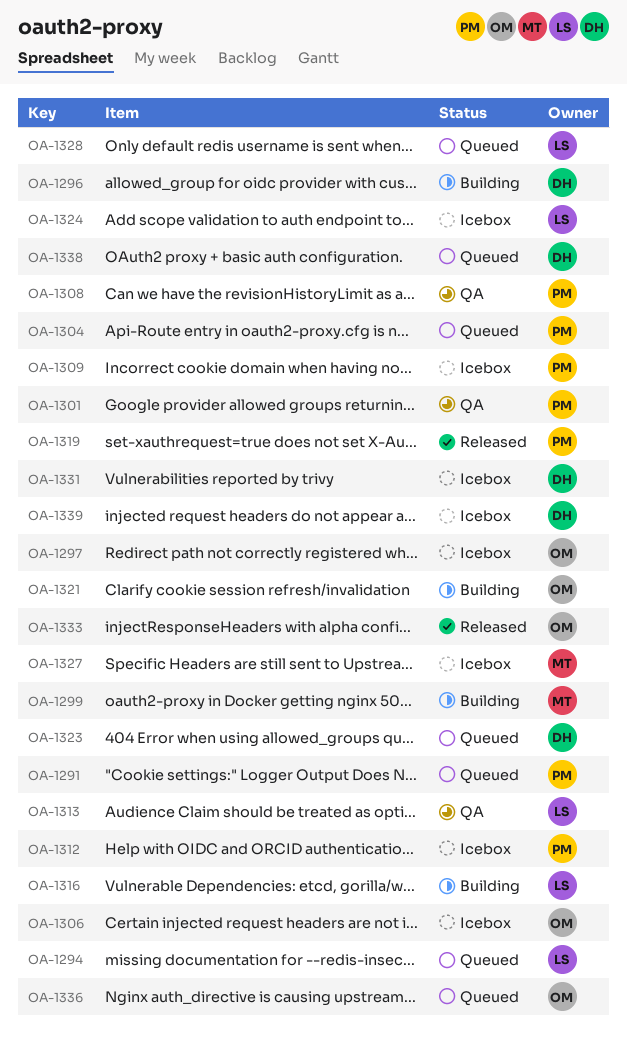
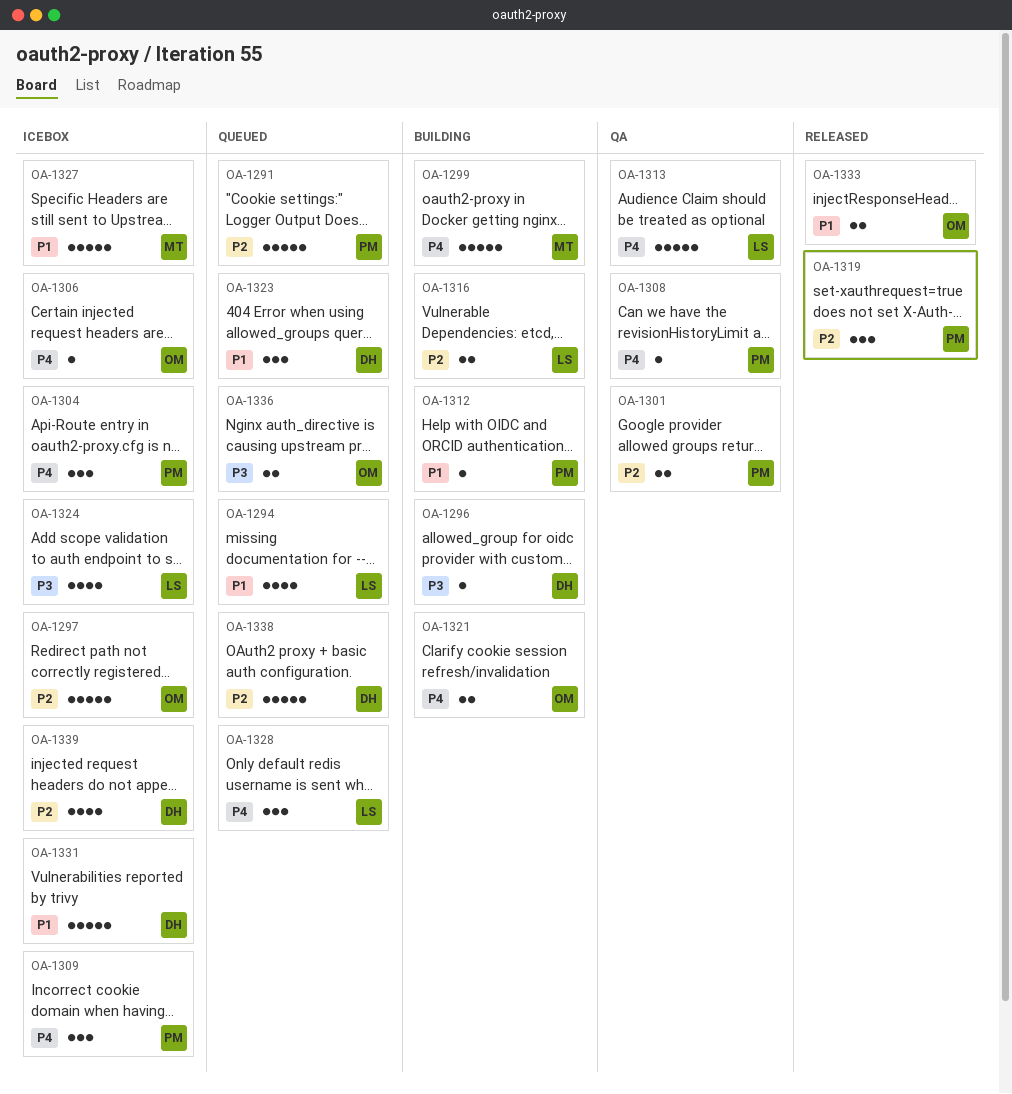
OA-1304, status: Queued -> Icebox
OA-1312, status: Icebox -> Building

